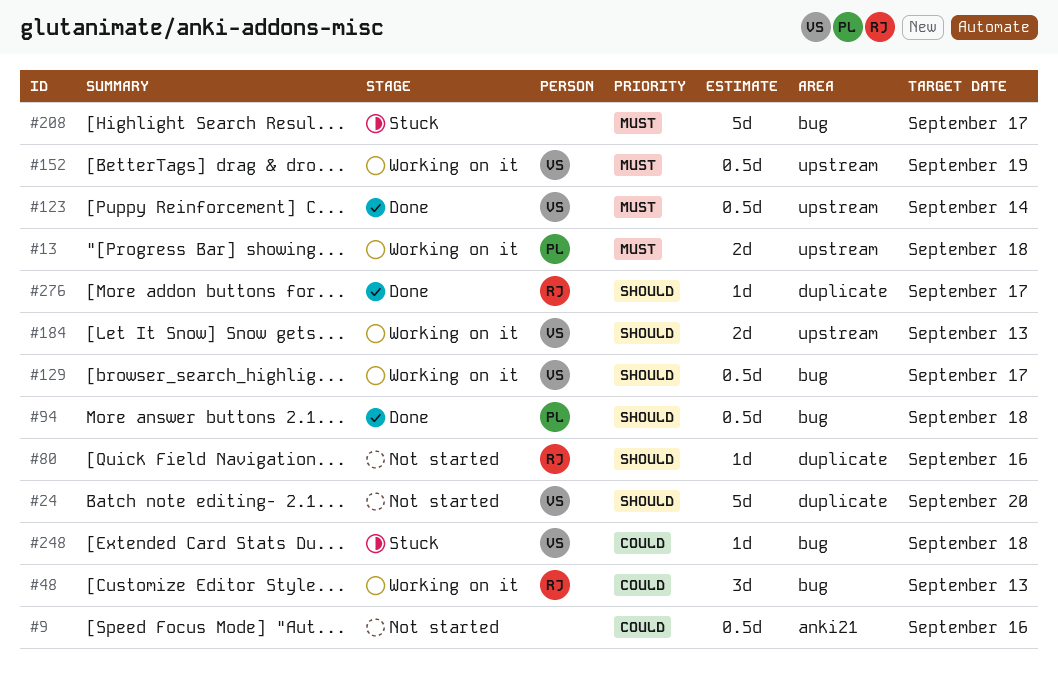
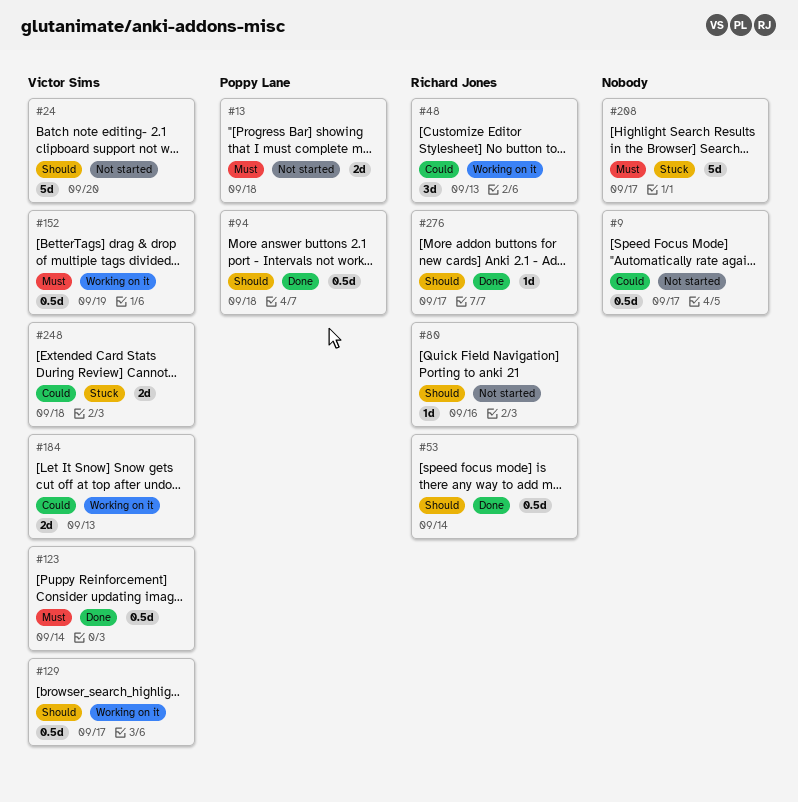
#9, due: Sep 16 -> Sep 17
#13, status: Working on it -> Not started
#53: none -> present
#184, priority: Should -> Could
#248, estimate: 1d -> 2d

